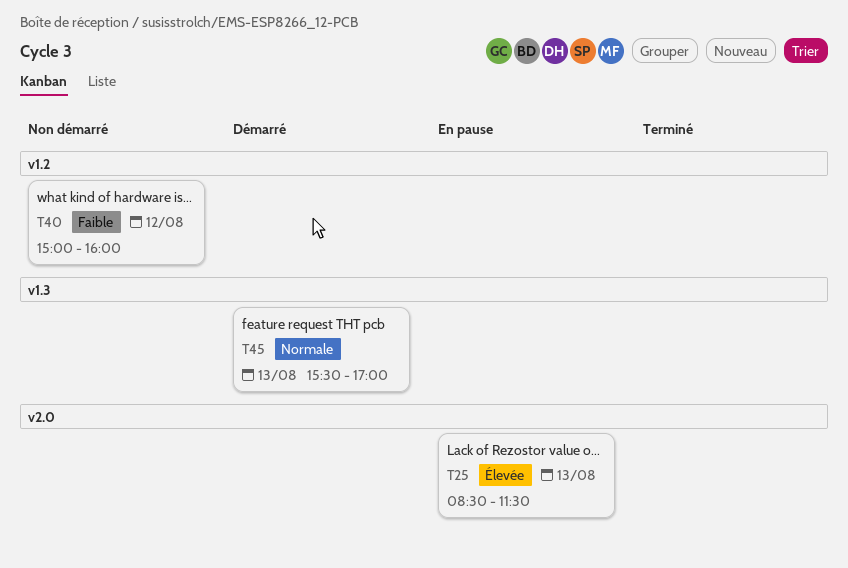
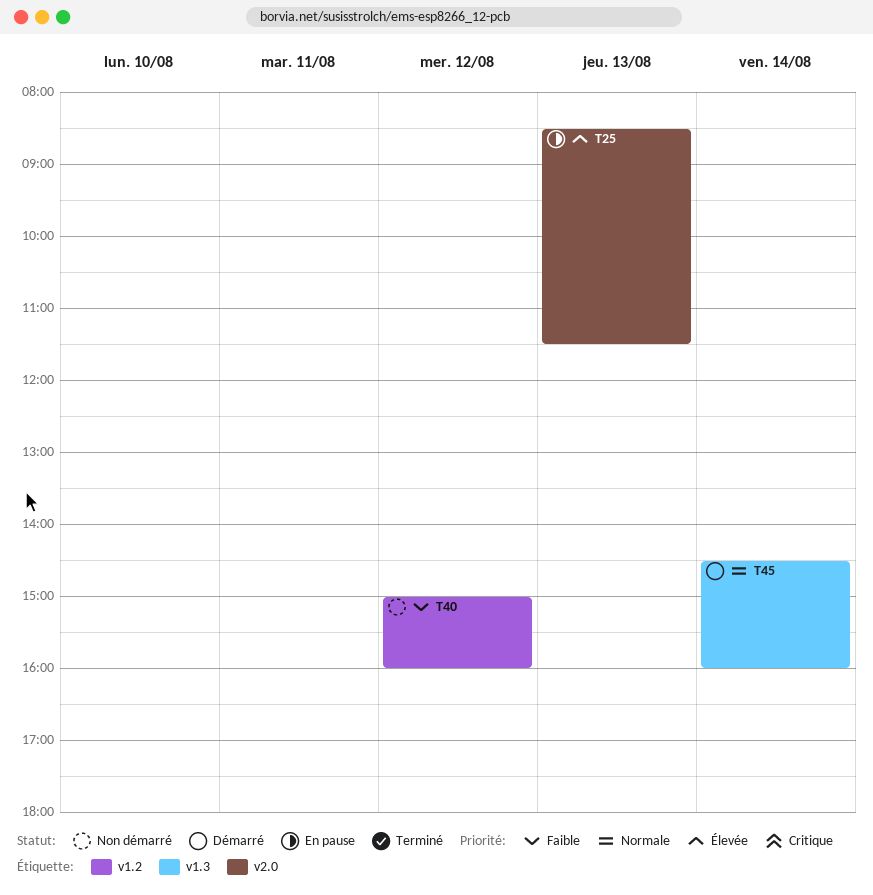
T45, day: Aug 13 -> Aug 14
T45, begins: 15:30 -> 14:30
T45, ends: 17:00 -> 16:00

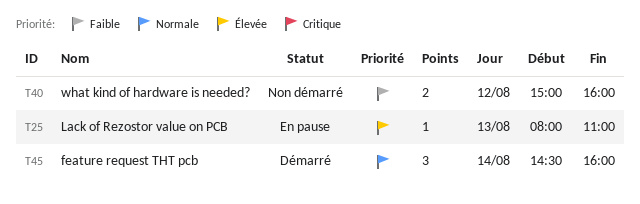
T25, begins: 08:30 -> 08:00
T25, ends: 11:30 -> 11:00

